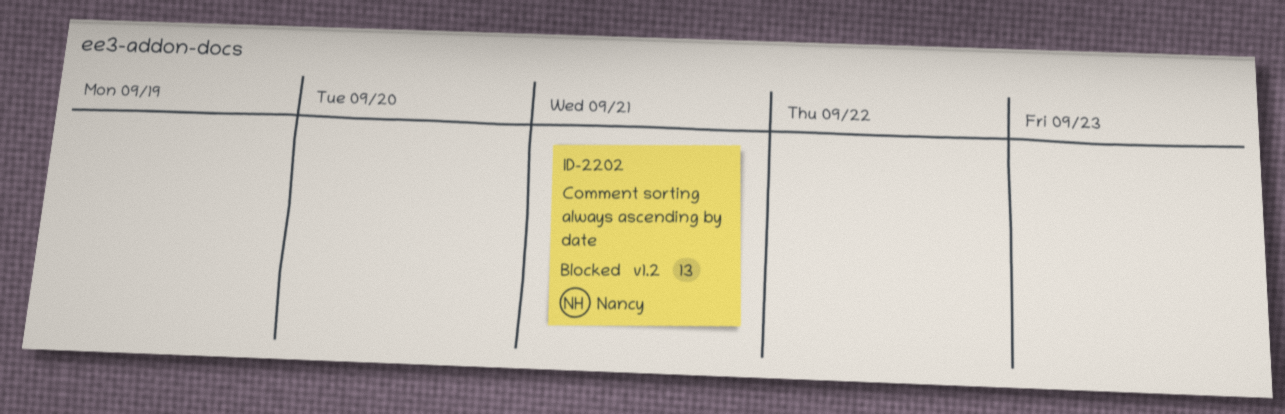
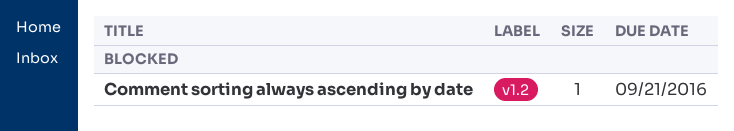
Comment sorting always ascending by date, estimate: 13 -> 1

